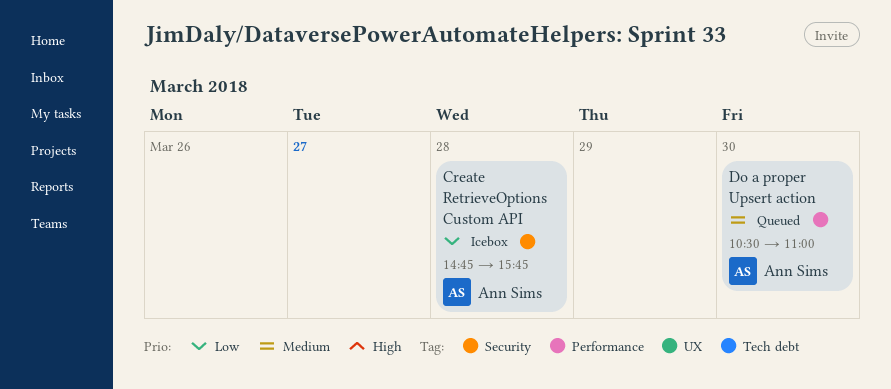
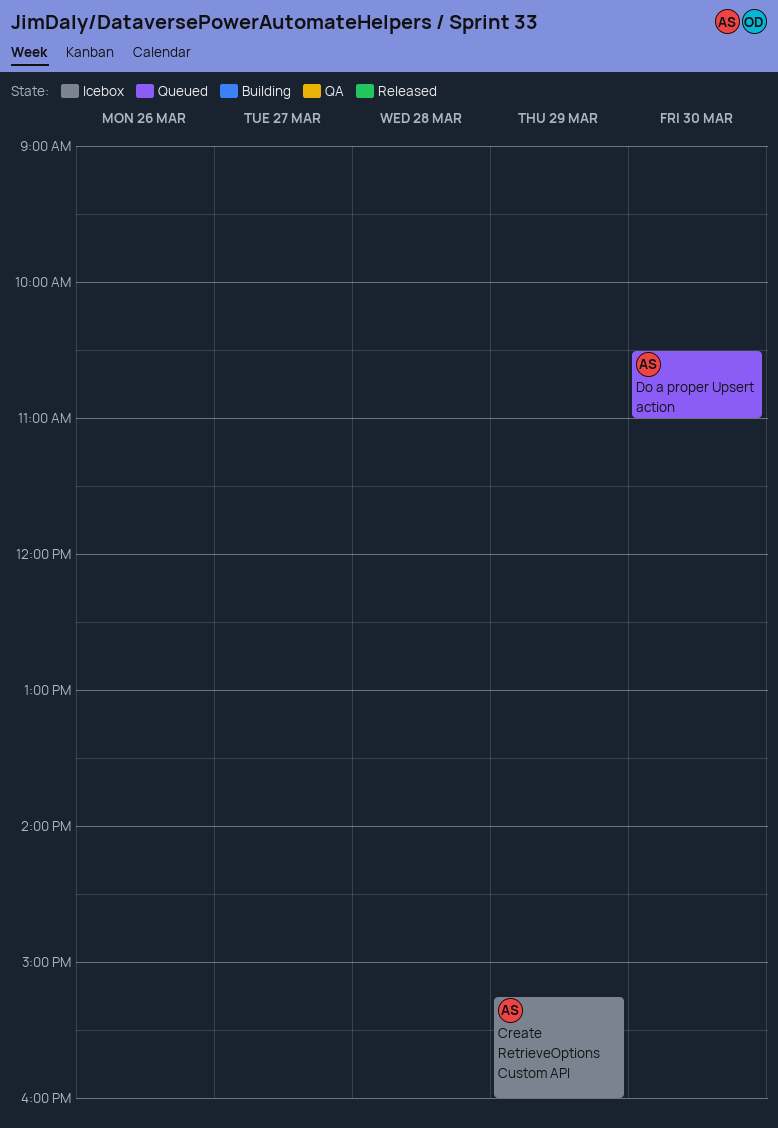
Create RetrieveOptions Custom API, day: Mar 28 -> Mar 29
Create RetrieveOptions Custom API, begins: 14:45 -> 15:15
Create RetrieveOptions Custom API, ends: 15:45 -> 16:00

